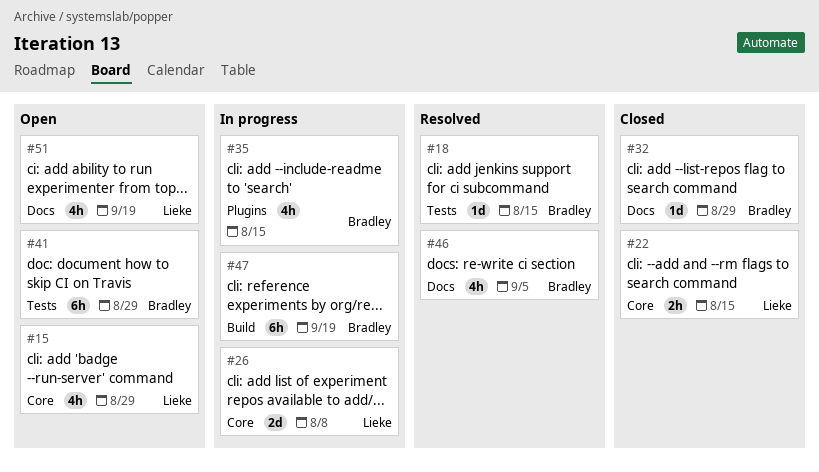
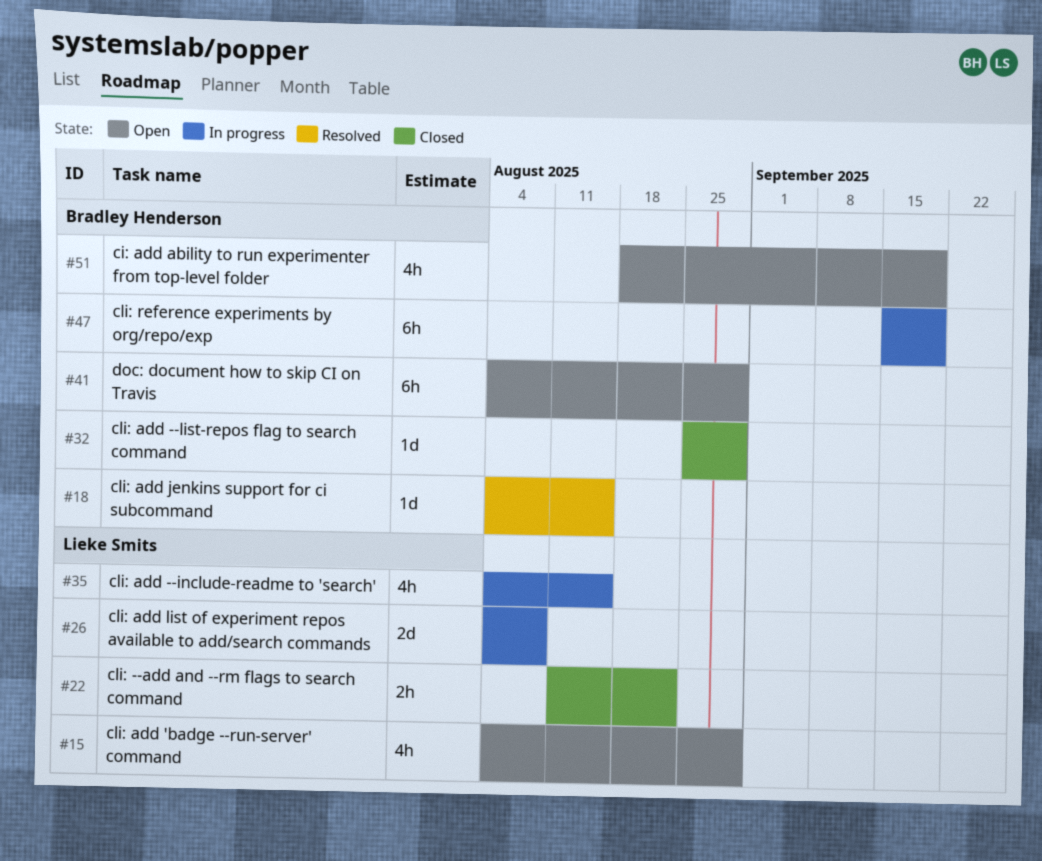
#22, due: Aug 15 -> Aug 22
#35, owner: Bradley Henderson -> Lieke Smits
#46: present -> none
#51, owner: Lieke Smits -> Bradley Henderson

